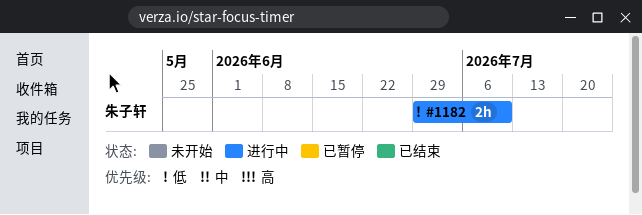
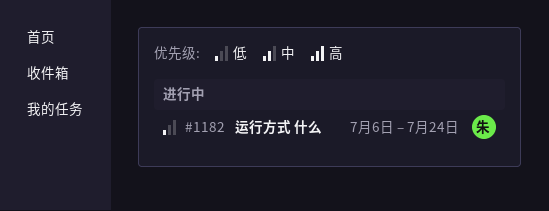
#1182, start: Jun 29 -> Jul 6
#1182, due: Jul 10 -> Jul 24

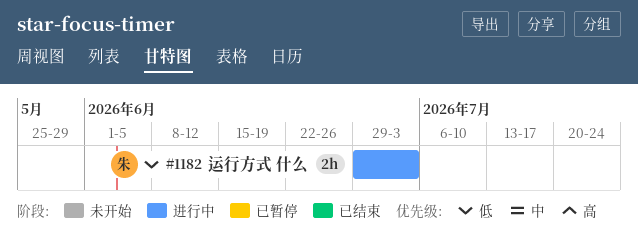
#1182, start: Jul 6 -> Jun 29
#1182, due: Jul 24 -> Jul 3

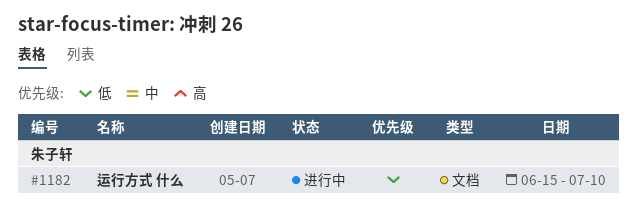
#1182, start: Jun 29 -> Jun 15
#1182, due: Jul 3 -> Jul 10

